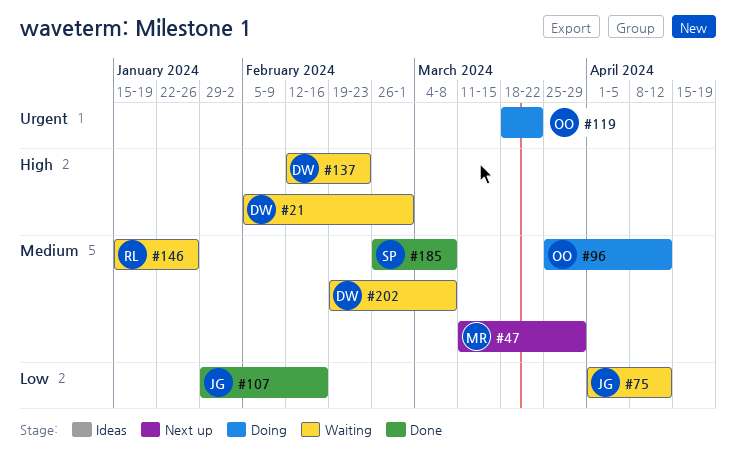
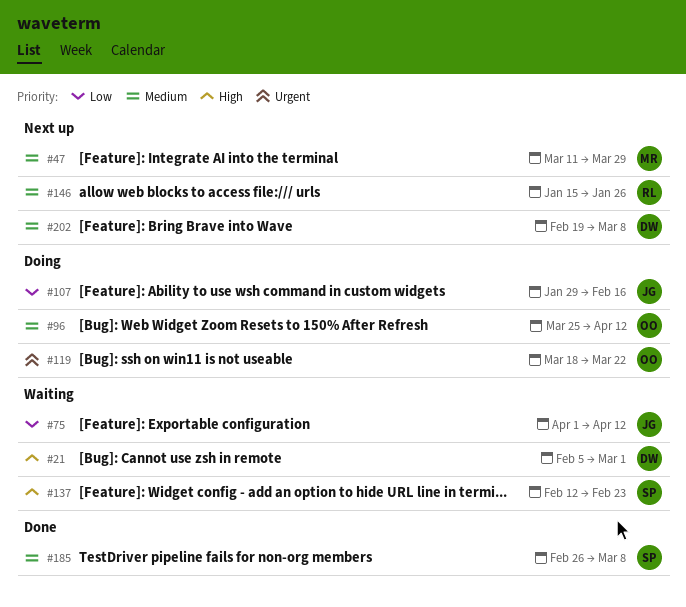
#107, status: Done -> Doing
#137, owner: DW -> SP
#146, status: Waiting -> Next up
#202, status: Waiting -> Next up

